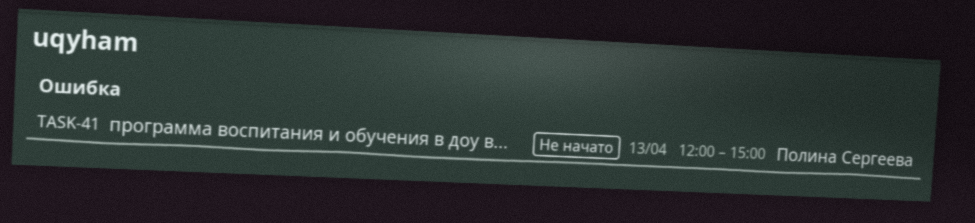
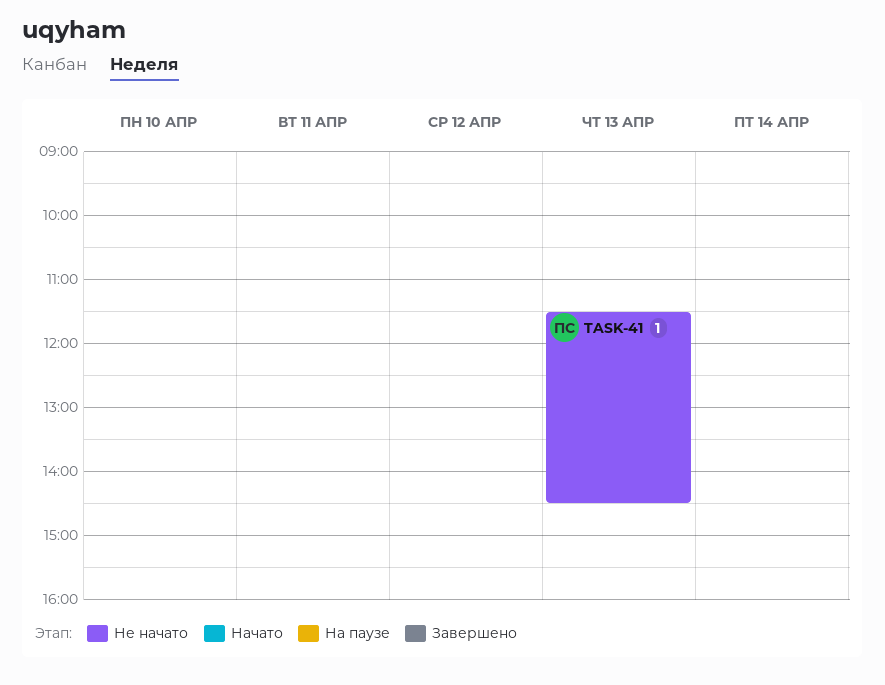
TASK-41, begins: 12:00 -> 11:30
TASK-41, ends: 15:00 -> 14:30

